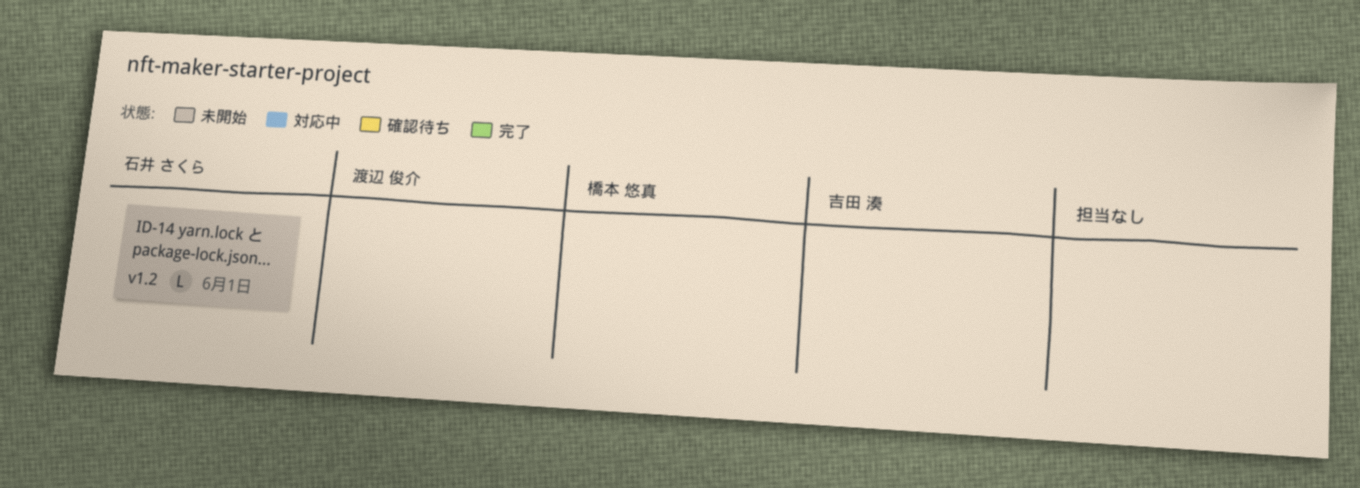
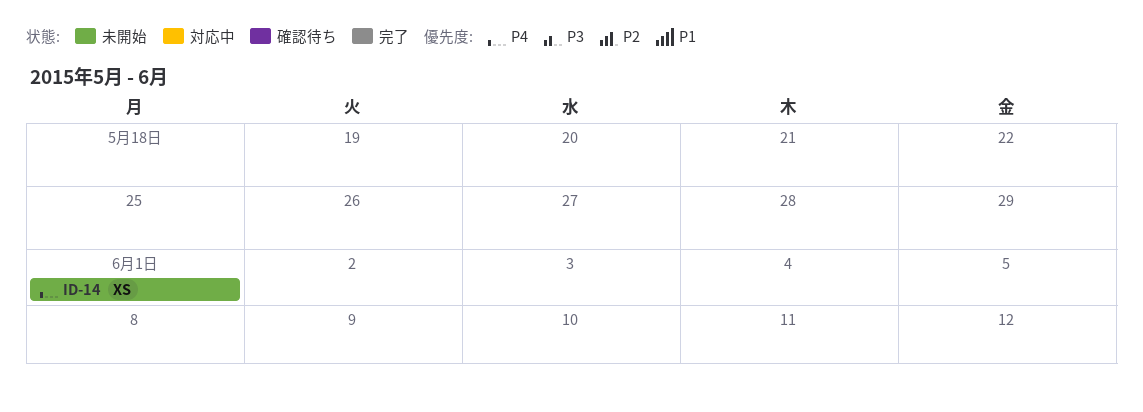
ID-14, estimate: L -> XS

